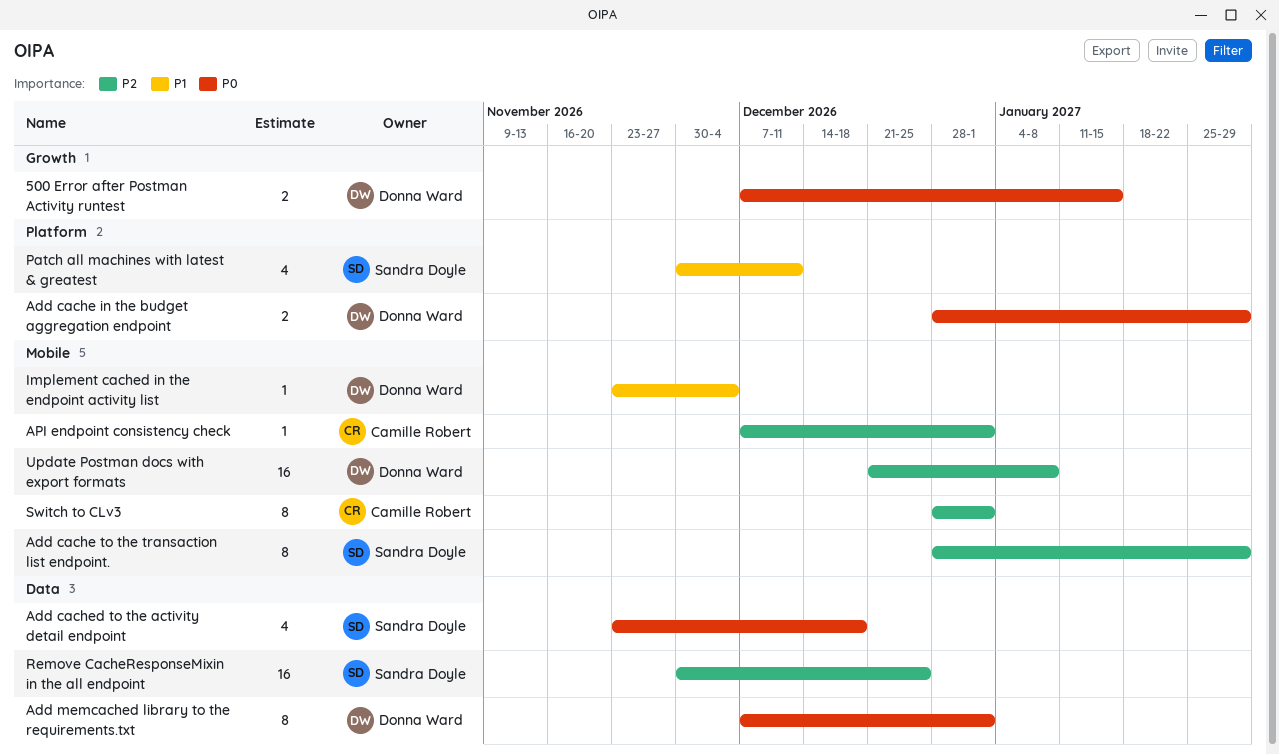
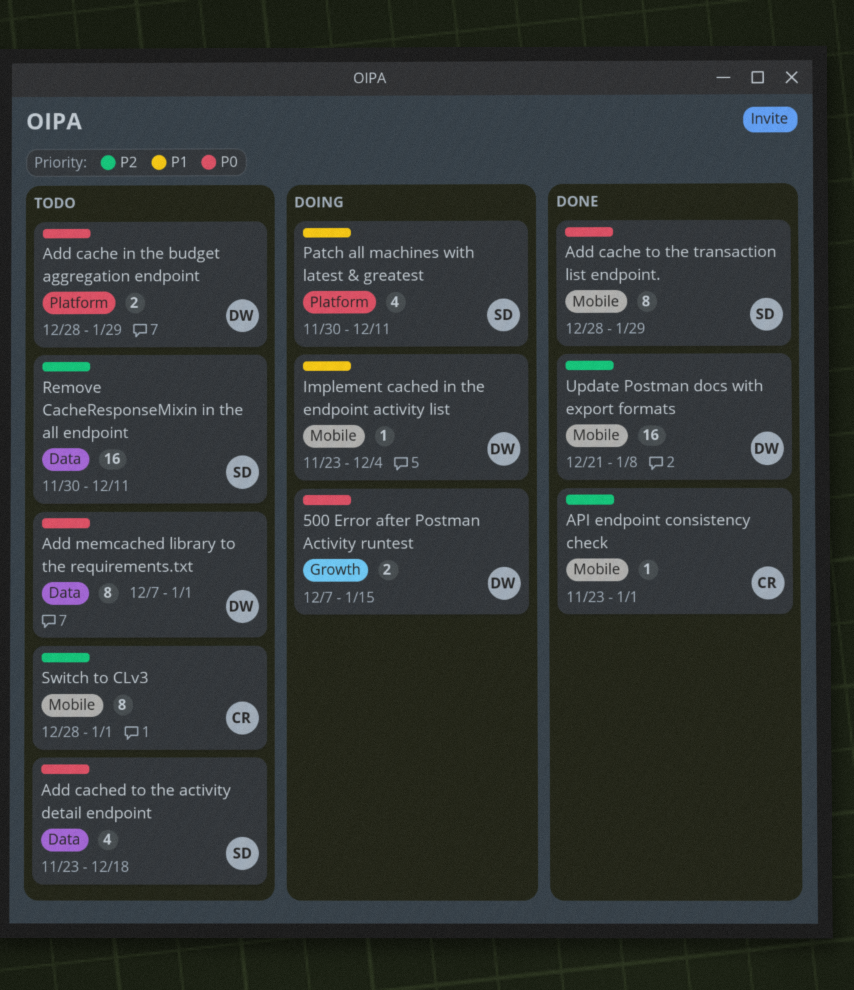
Add cache to the transaction list endpoint., priority: P2 -> P0
API endpoint consistency check, start: Dec 7 -> Nov 23
Remove CacheResponseMixin in the all endpoint, due: Dec 25 -> Dec 11

